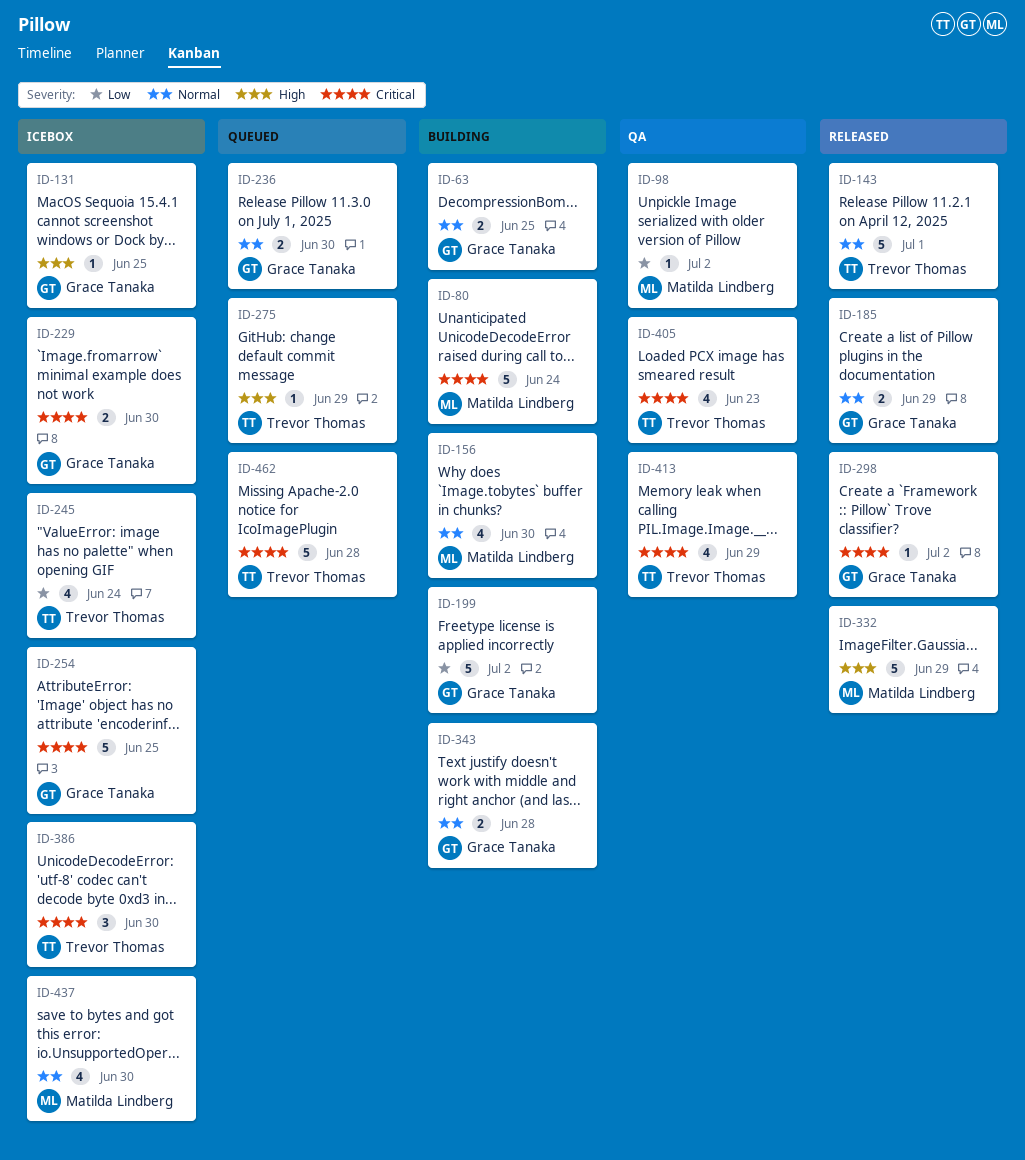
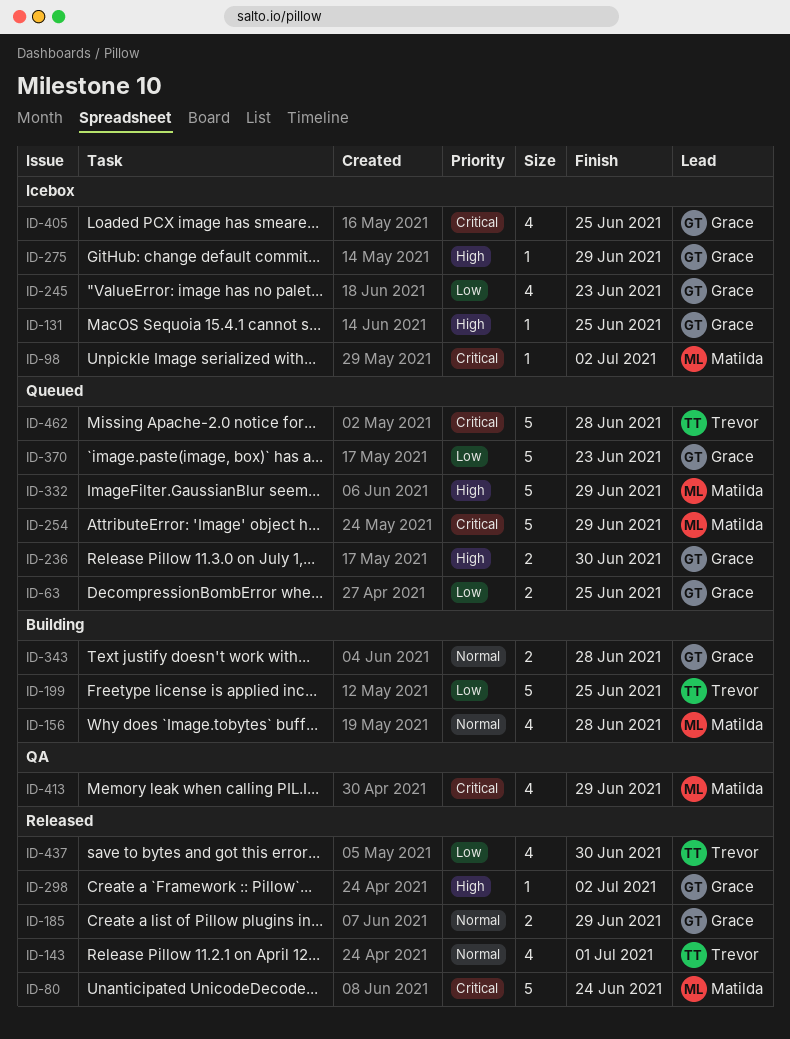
ID-63, status: Building -> Queued
ID-63, priority: Normal -> Low
ID-80, status: Building -> Released
ID-98, status: QA -> Icebox
ID-98, priority: Low -> Critical
ID-143, estimate: 5 -> 4
ID-156, due: Jun 30 -> Jun 28
ID-199, owner: Grace Tanaka -> Trevor Thomas
ID-199, due: Jul 2 -> Jun 25
ID-229: present -> none
ID-236, priority: Normal -> High
ID-245, owner: Trevor Thomas -> Grace Tanaka
ID-245, due: Jun 24 -> Jun 23
ID-254, status: Icebox -> Queued
ID-254, owner: Grace Tanaka -> Matilda Lindberg
ID-254, due: Jun 25 -> Jun 29
ID-275, status: Queued -> Icebox
ID-275, owner: Trevor Thomas -> Grace Tanaka
ID-298, priority: Critical -> High
ID-332, status: Released -> Queued
ID-370: none -> present
ID-386: present -> none
ID-405, status: QA -> Icebox
ID-405, owner: Trevor Thomas -> Grace Tanaka
ID-405, due: Jun 23 -> Jun 25
ID-413, owner: Trevor Thomas -> Matilda Lindberg
ID-437, status: Icebox -> Released
ID-437, owner: Matilda Lindberg -> Trevor Thomas
ID-437, priority: Normal -> Low

